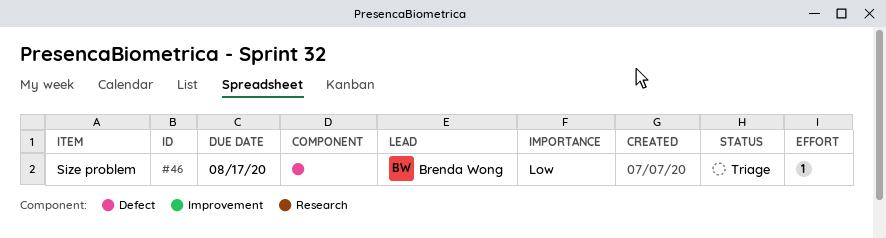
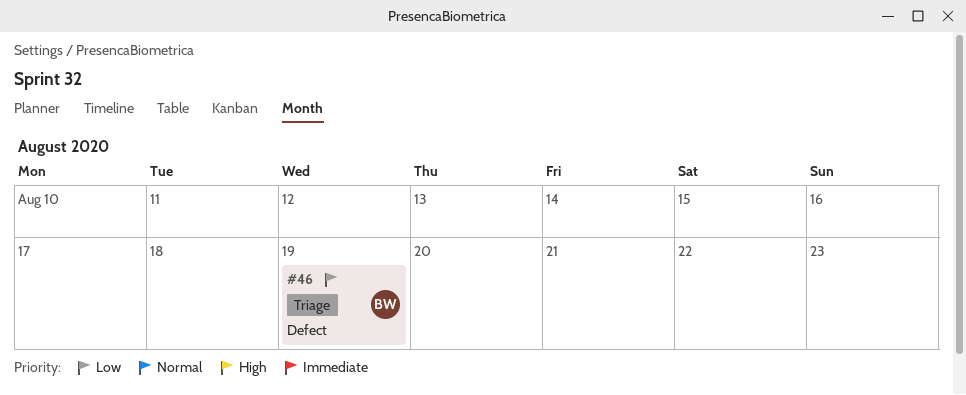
#46, due: Aug 17 -> Aug 19

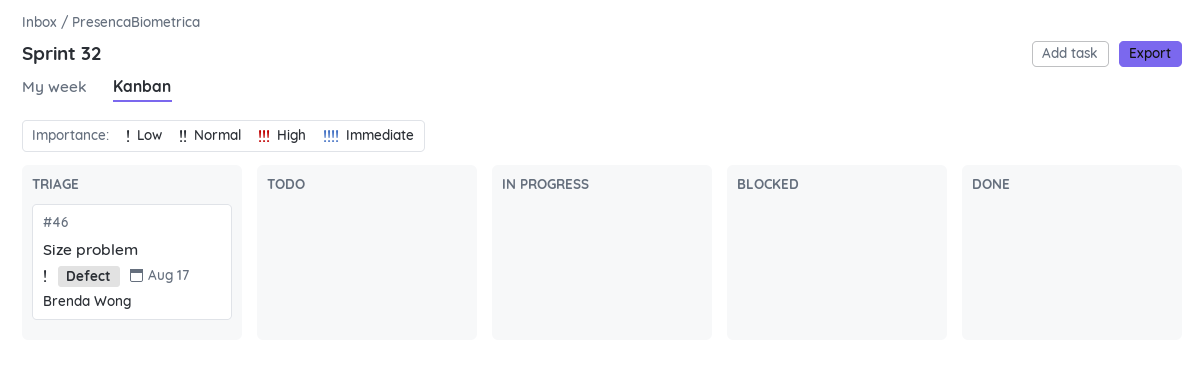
#46, due: Aug 19 -> Aug 17

